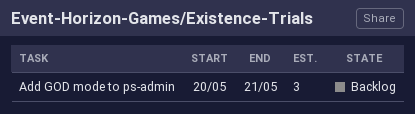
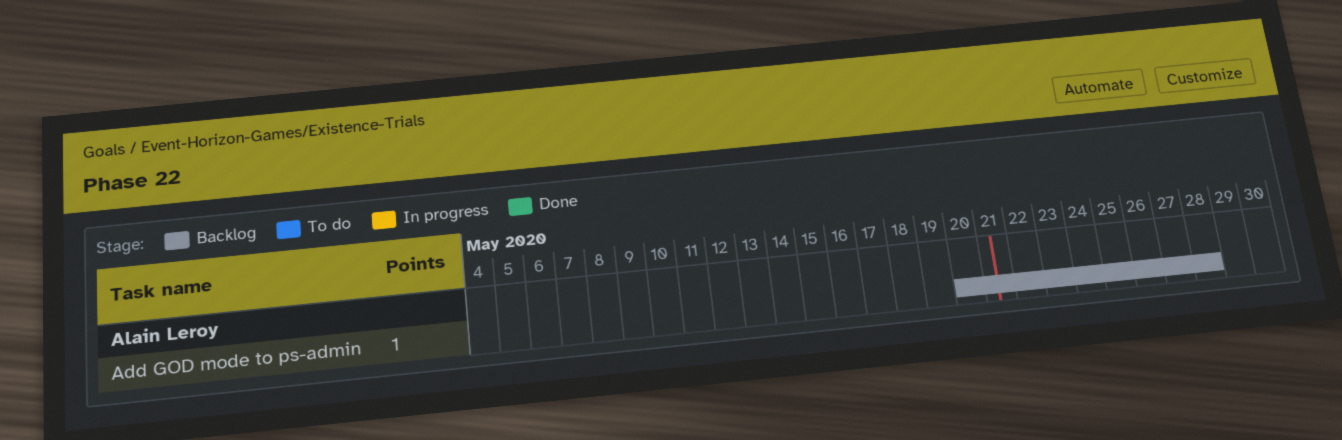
Add GOD mode to ps-admin, estimate: 3 -> 1
Add GOD mode to ps-admin, due: May 21 -> May 28

